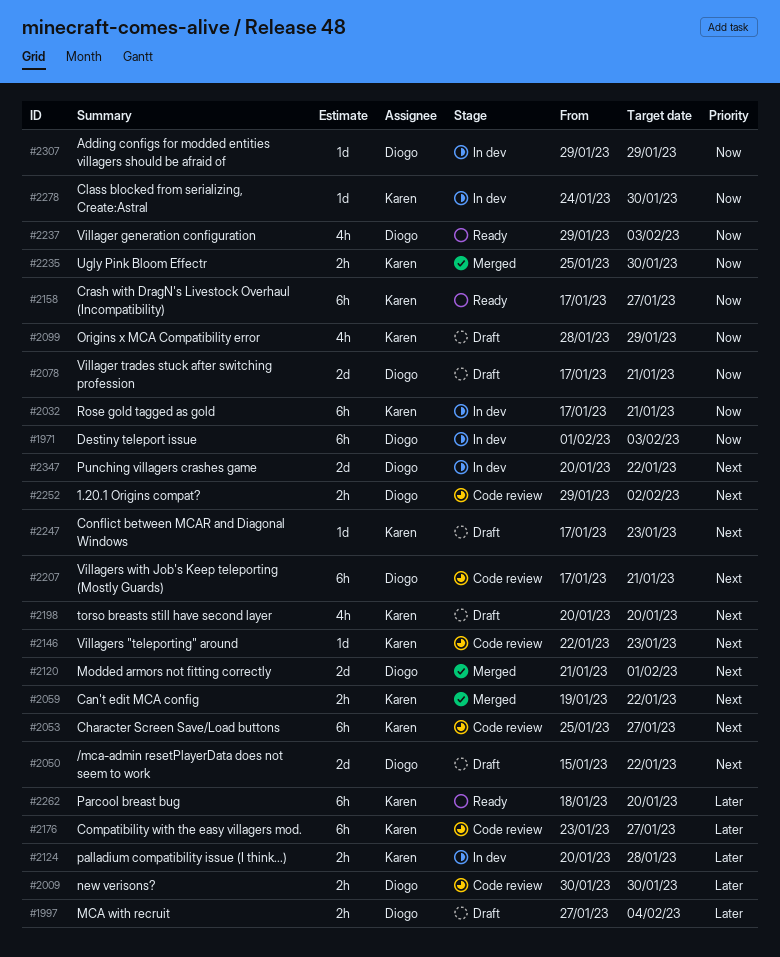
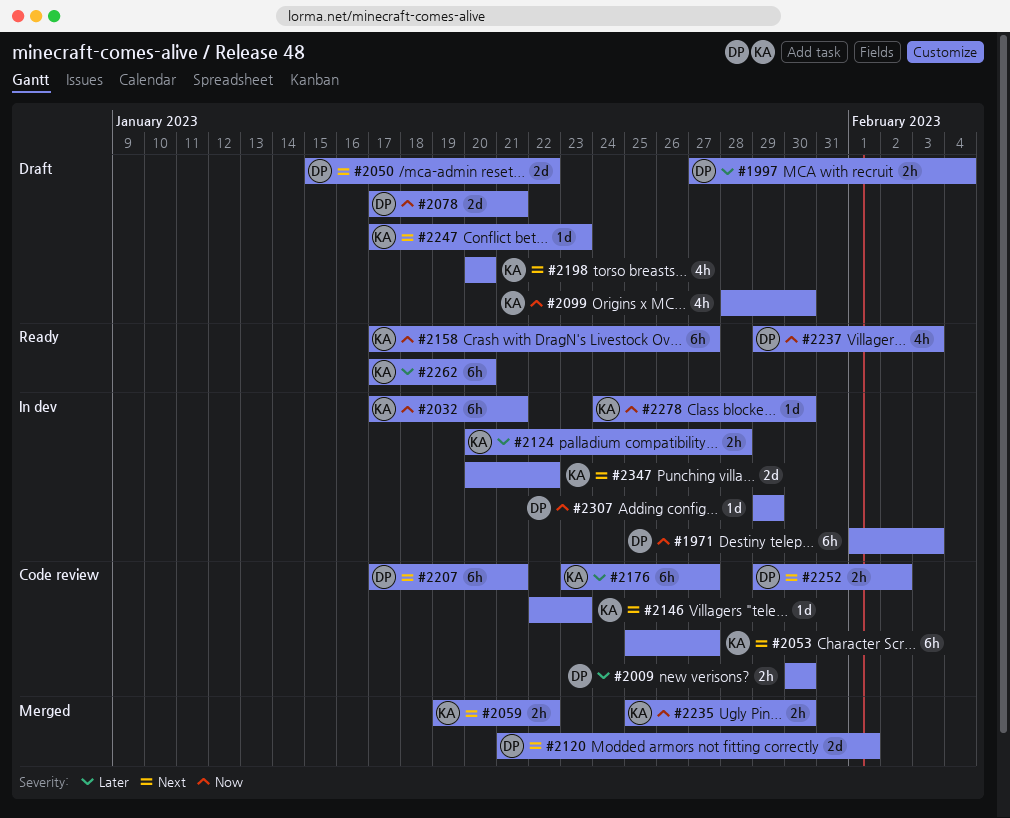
#2099, due: Jan 29 -> Jan 30
#2262, start: Jan 18 -> Jan 17
#2347, owner: Diogo -> Karen

